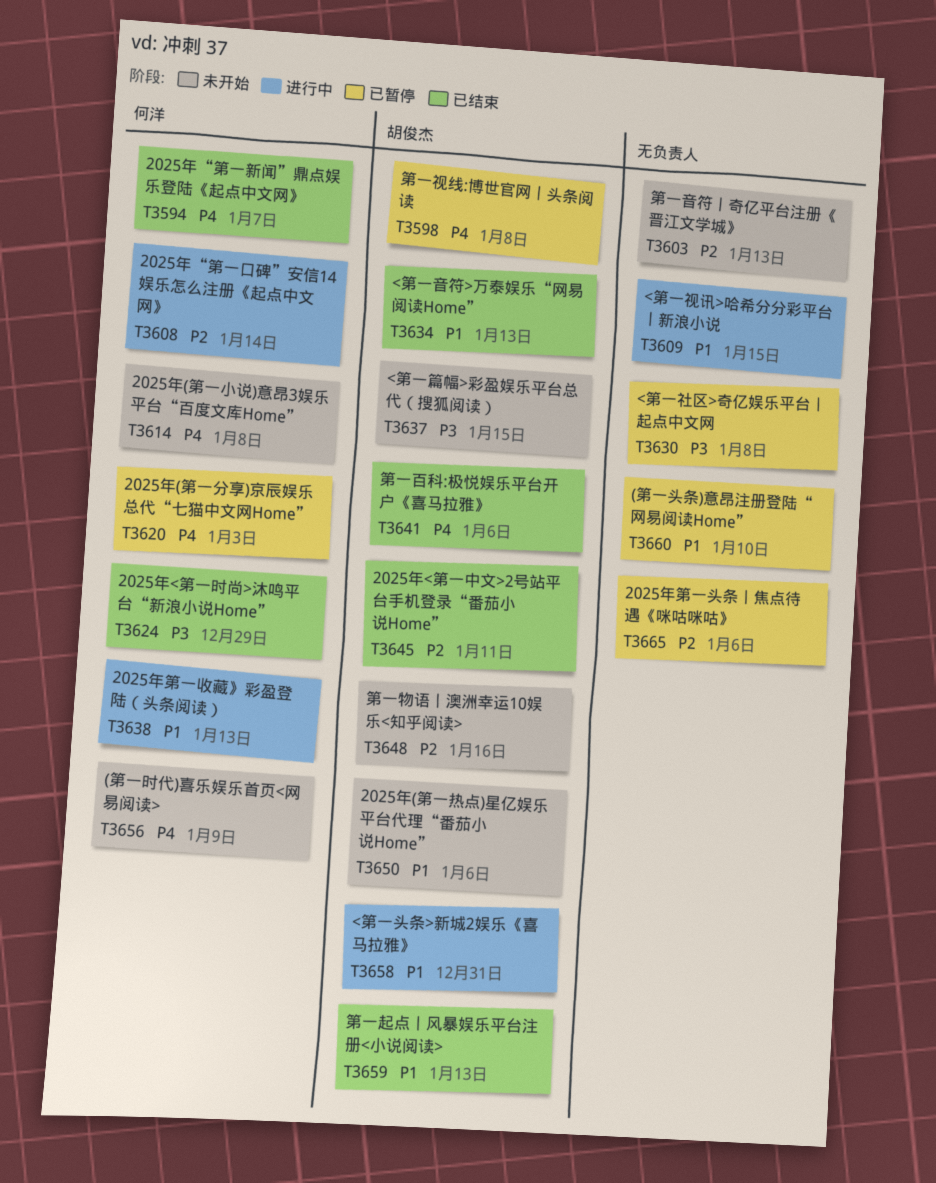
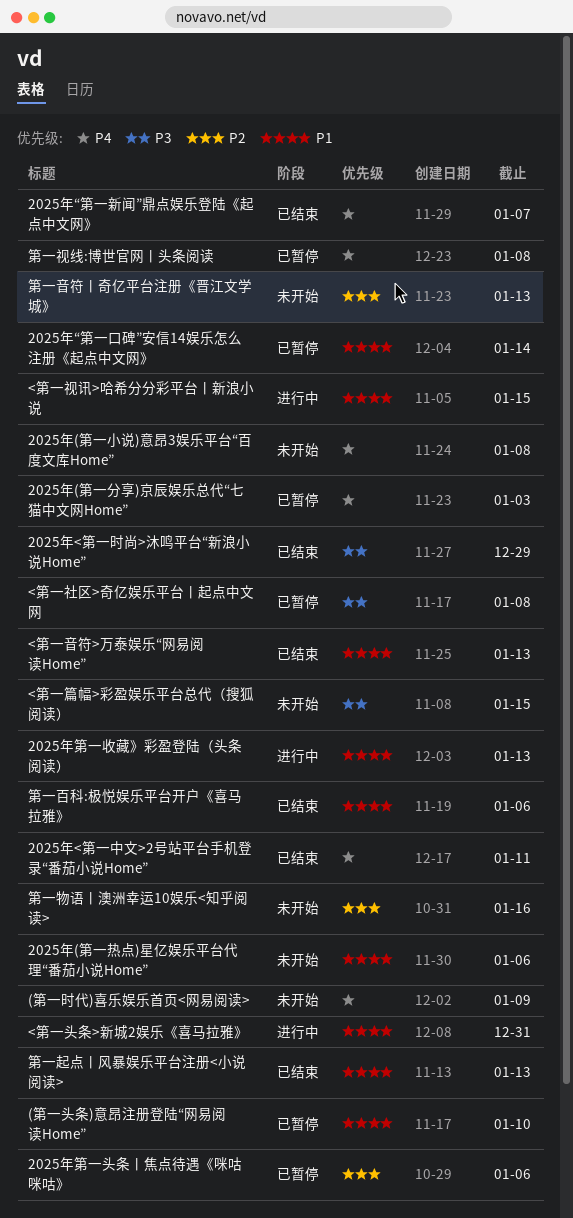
2025年<第一中文>2号站平台手机登录“番茄小说Home”, priority: P2 -> P4
2025年“第一口碑”安信14娱乐怎么注册《起点中文网》, status: 进行中 -> 已暂停
2025年“第一口碑”安信14娱乐怎么注册《起点中文网》, priority: P2 -> P1
第一百科:极悦娱乐平台开户《喜马拉雅》, priority: P4 -> P1

